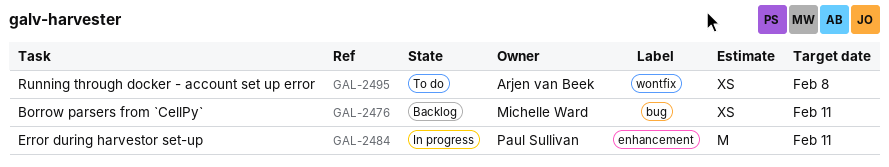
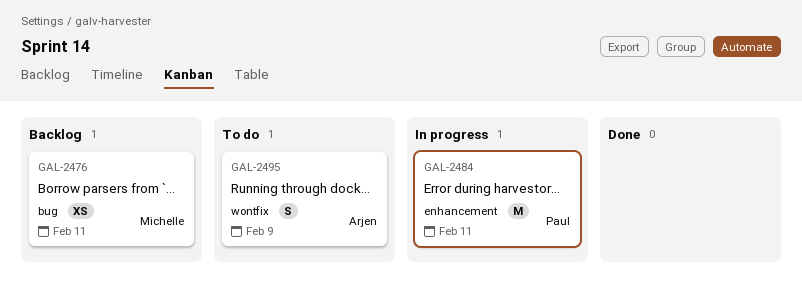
GAL-2495, estimate: XS -> S
GAL-2495, due: Feb 8 -> Feb 9

